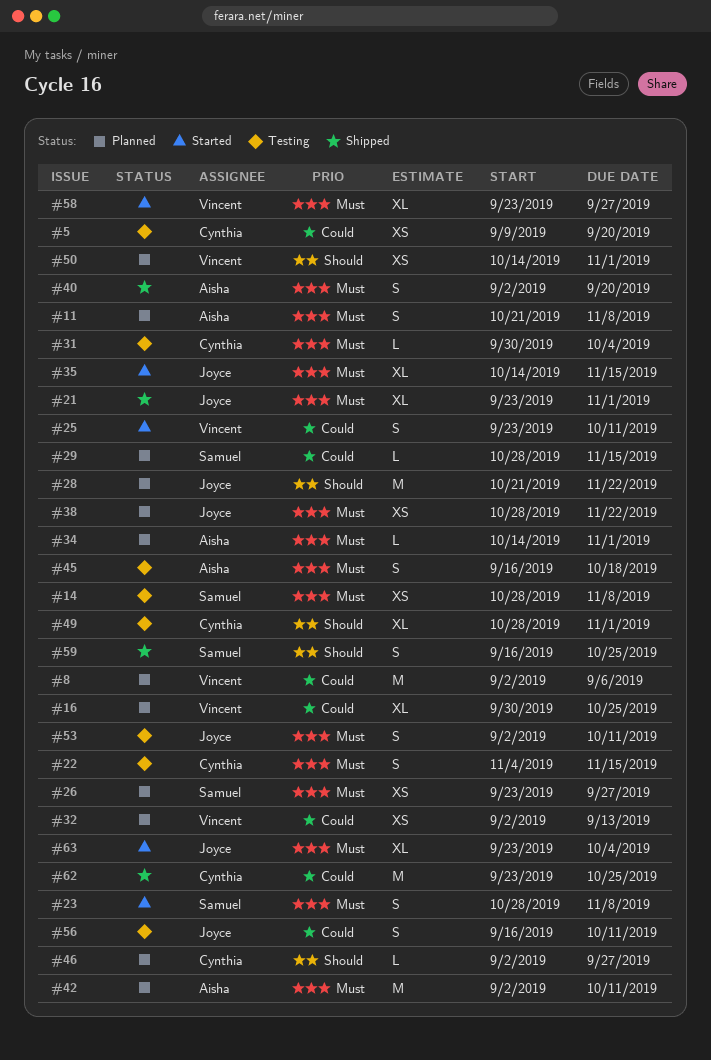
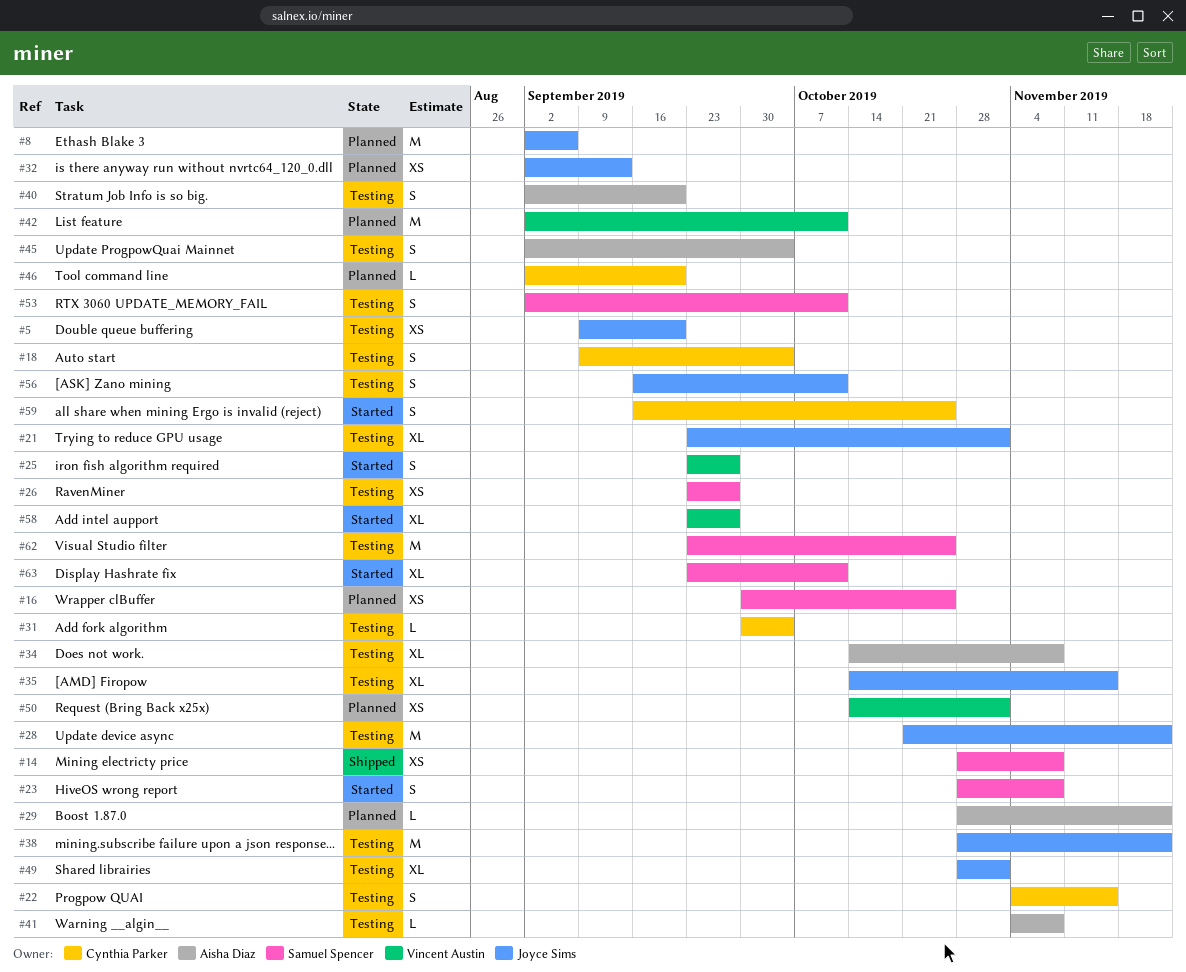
#5, owner: Cynthia Parker -> Joyce Sims
#8, owner: Vincent Austin -> Joyce Sims
#11: present -> none
#14, status: Testing -> Shipped
#16, owner: Vincent Austin -> Samuel Spencer
#16, estimate: XL -> XS
#18: none -> present
#21, status: Shipped -> Testing
#25, due: Oct 11 -> Sep 27
#26, status: Planned -> Testing
#28, status: Planned -> Testing
#29, owner: Samuel Spencer -> Aisha Diaz
#29, due: Nov 15 -> Nov 22
#32, owner: Vincent Austin -> Joyce Sims
#34, status: Planned -> Testing
#34, estimate: L -> XL
#34, due: Nov 1 -> Nov 8
#35, status: Started -> Testing
#38, status: Planned -> Testing
#38, estimate: XS -> M
#40, status: Shipped -> Testing
#41: none -> present
#42, owner: Aisha Diaz -> Vincent Austin
#45, start: Sep 16 -> Sep 2
#45, due: Oct 18 -> Oct 4
#46, due: Sep 27 -> Sep 20
#49, owner: Cynthia Parker -> Joyce Sims
#53, owner: Joyce Sims -> Samuel Spencer
#59, status: Shipped -> Started
#59, owner: Samuel Spencer -> Cynthia Parker
#62, status: Shipped -> Testing
#62, owner: Cynthia Parker -> Samuel Spencer
#63, owner: Joyce Sims -> Samuel Spencer
#63, due: Oct 4 -> Oct 11

